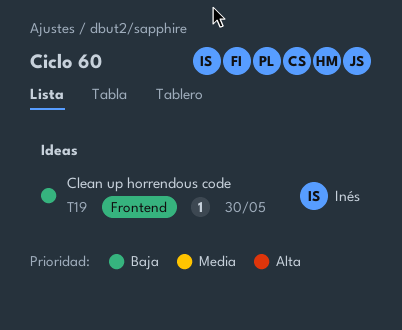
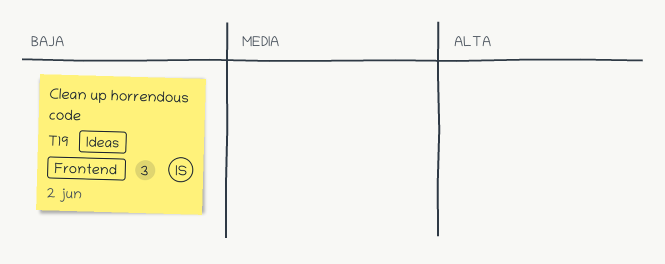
T19, estimate: 1 -> 3
T19, due: May 30 -> Jun 2

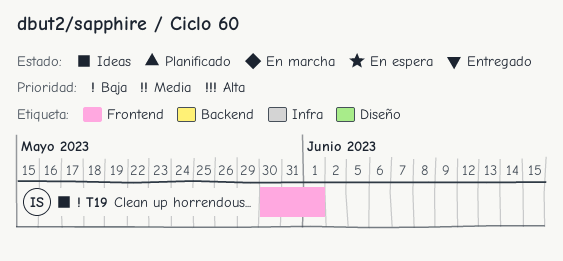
T19, due: Jun 2 -> Jun 1

